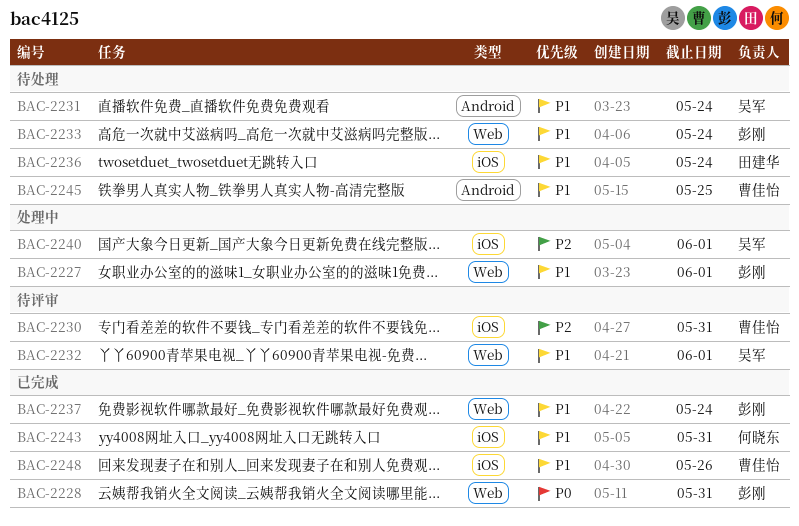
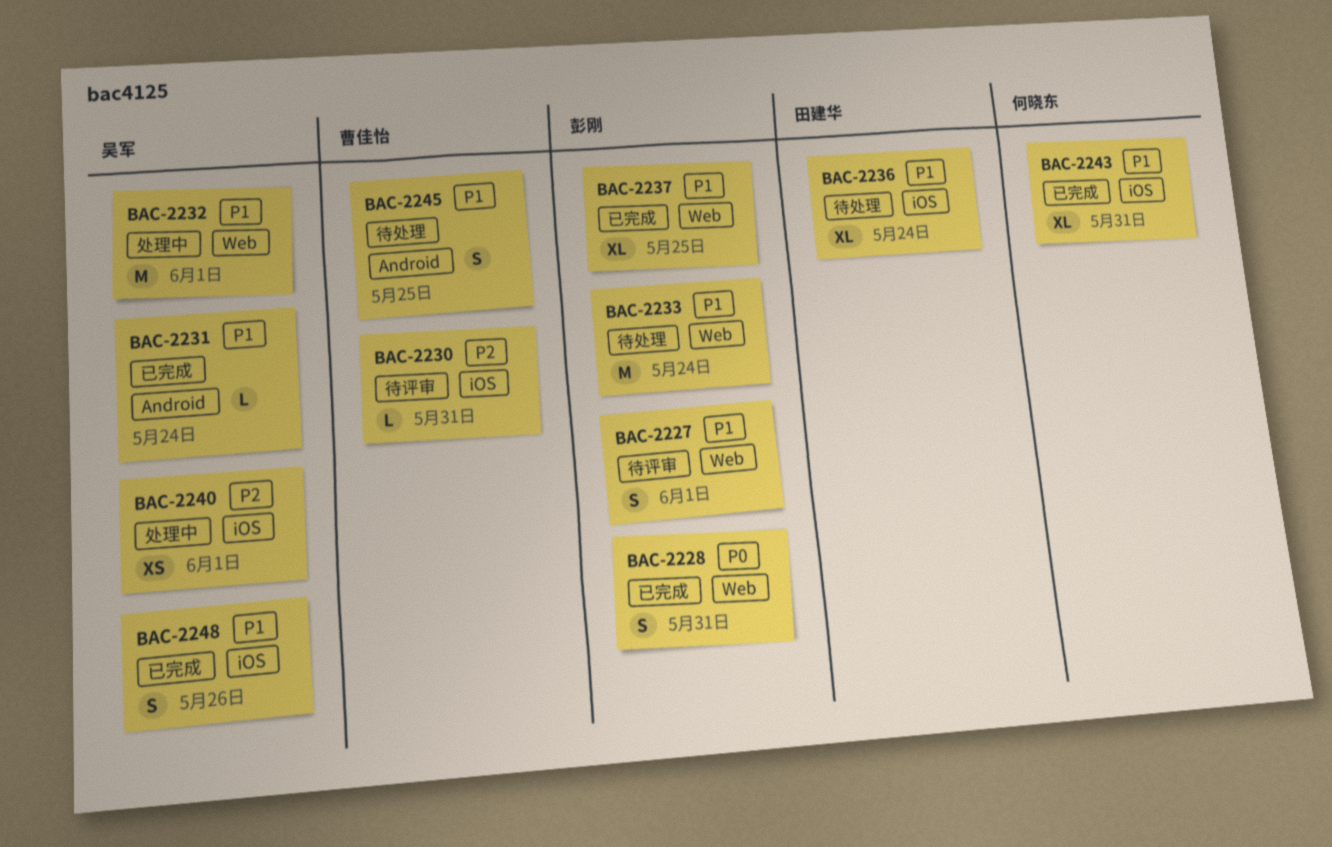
BAC-2227, status: 处理中 -> 待评审
BAC-2231, status: 待处理 -> 已完成
BAC-2232, status: 待评审 -> 处理中
BAC-2237, due: May 24 -> May 25
BAC-2248, owner: 曹佳怡 -> 吴军

